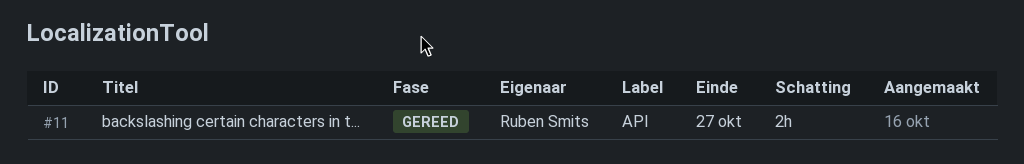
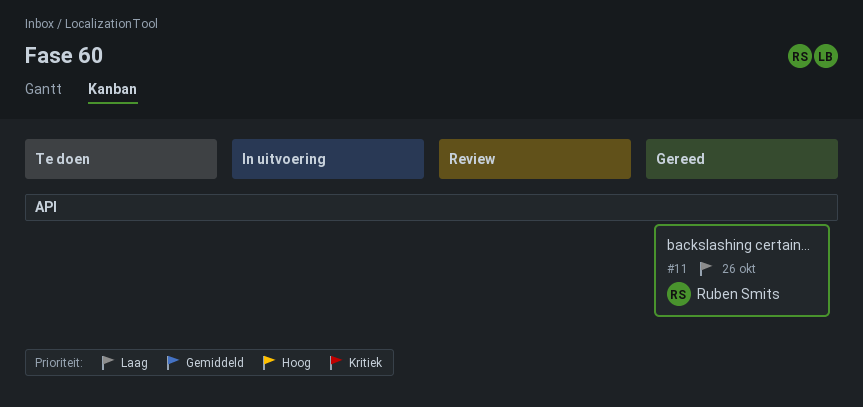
#11, due: Oct 27 -> Oct 26

